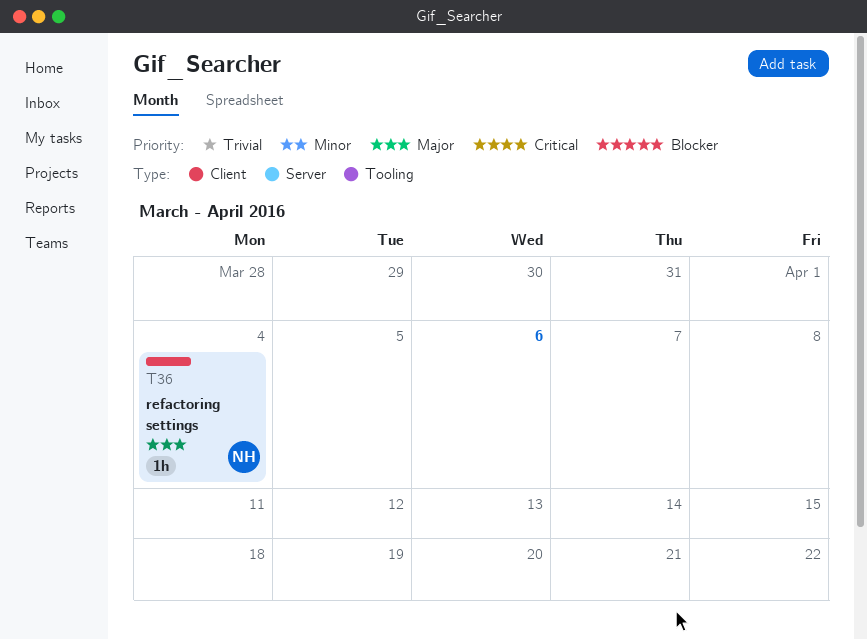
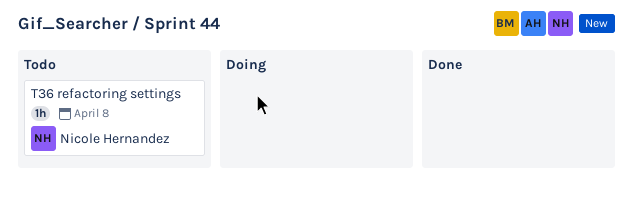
T36, due: Apr 4 -> Apr 8

